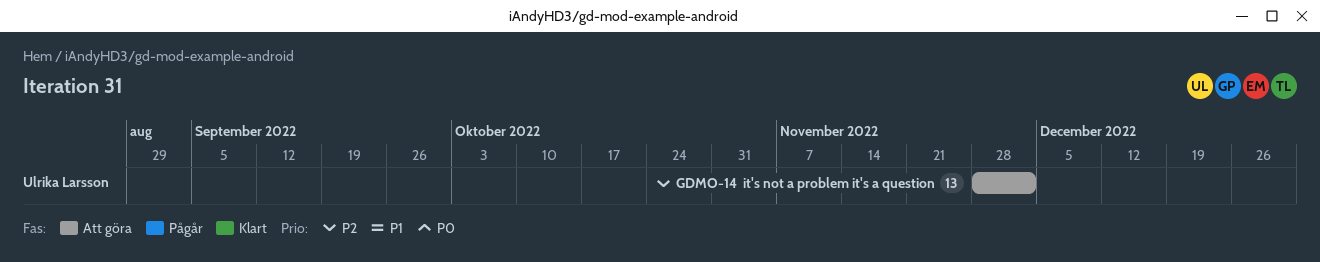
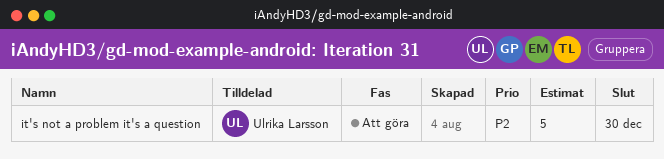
it's not a problem it's a question, estimate: 13 -> 5
it's not a problem it's a question, due: Dec 2 -> Dec 30

